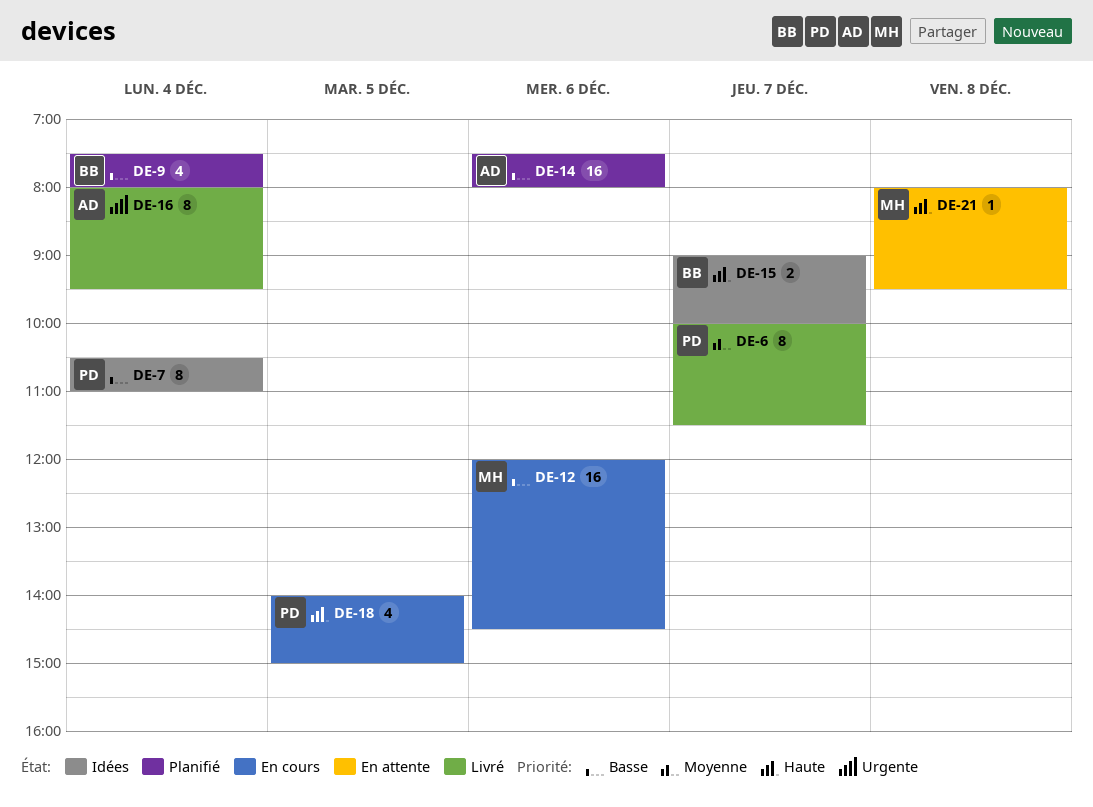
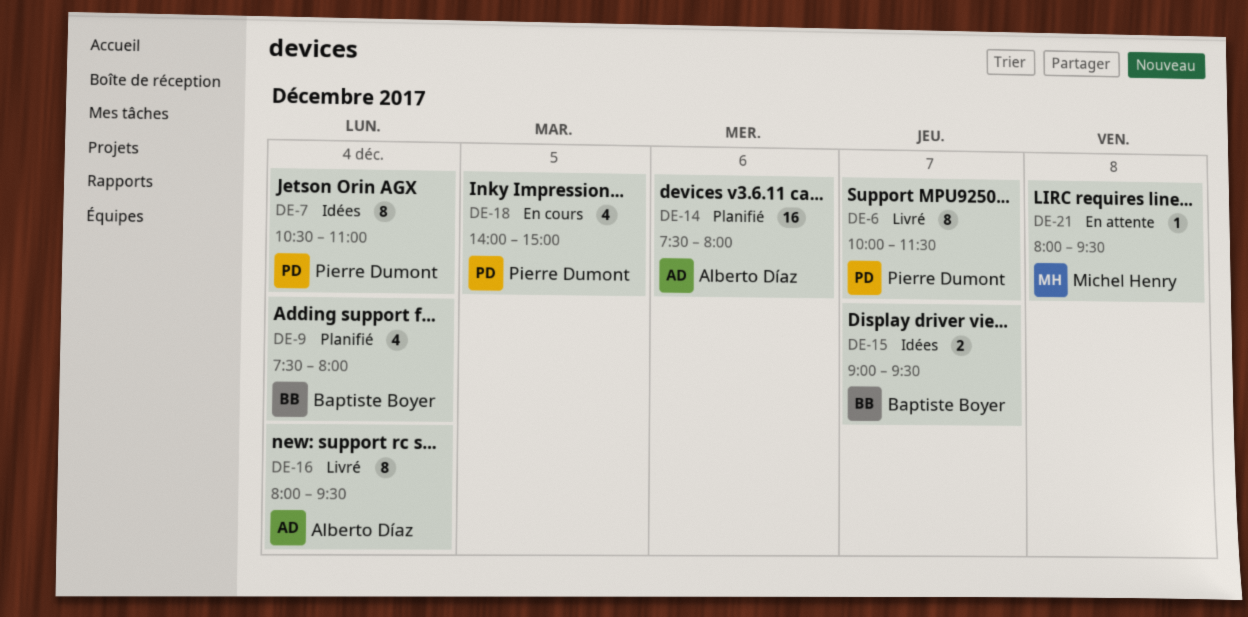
DE-12: present -> none
DE-15, ends: 10:00 -> 09:30

